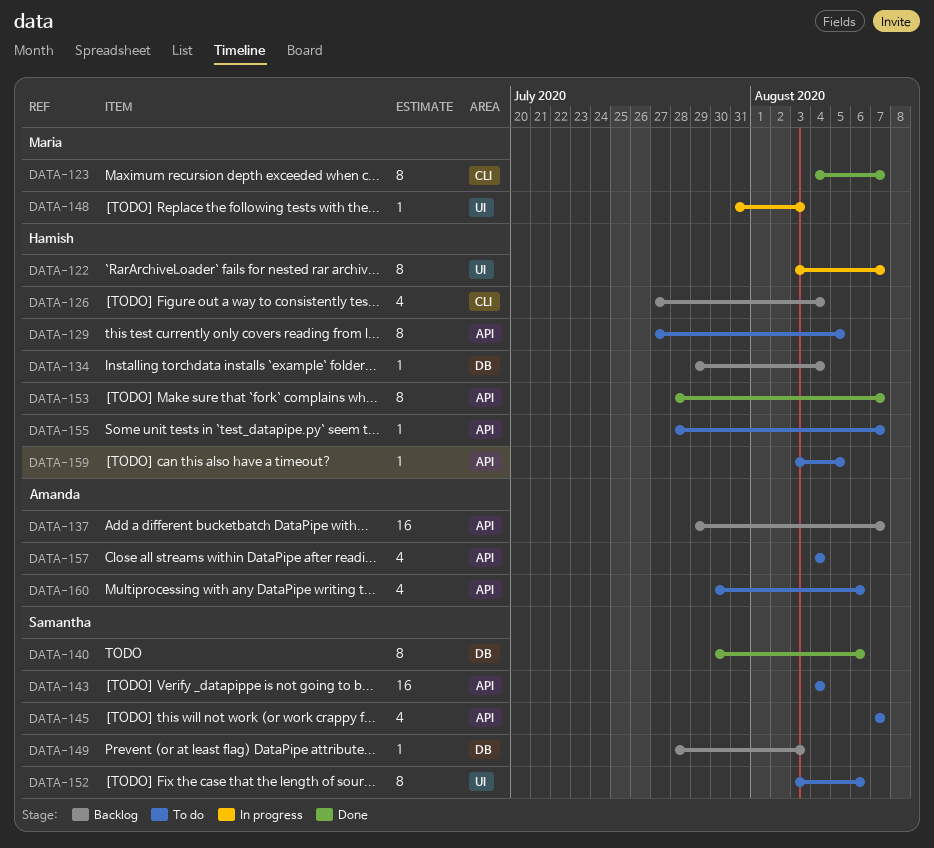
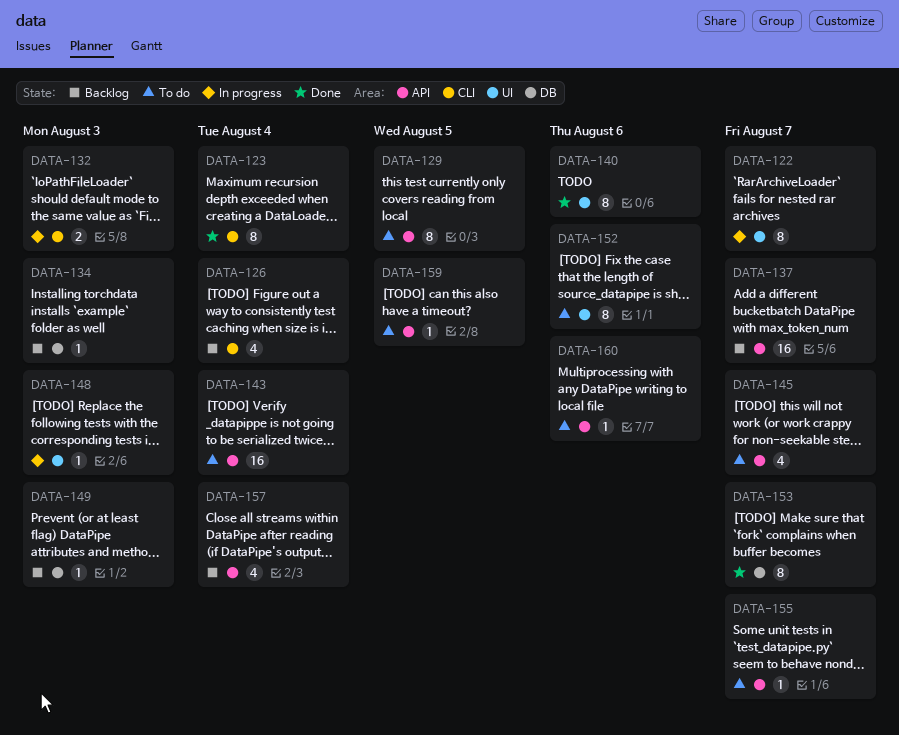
DATA-123, due: Aug 7 -> Aug 4
DATA-132: none -> present
DATA-134, due: Aug 4 -> Aug 3
DATA-140, label: DB -> UI
DATA-153, label: API -> DB
DATA-157, status: To do -> Backlog
DATA-160, estimate: 4 -> 1

